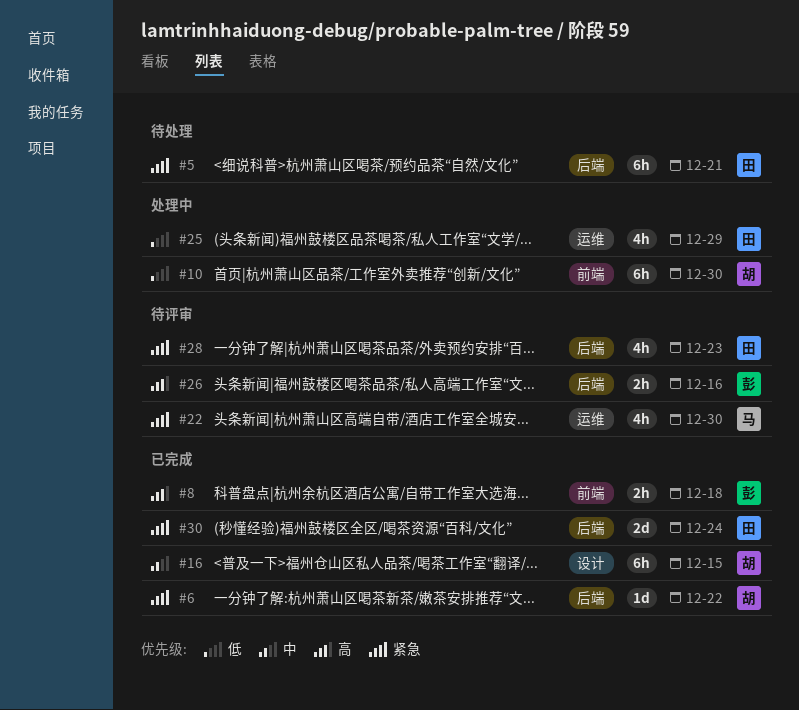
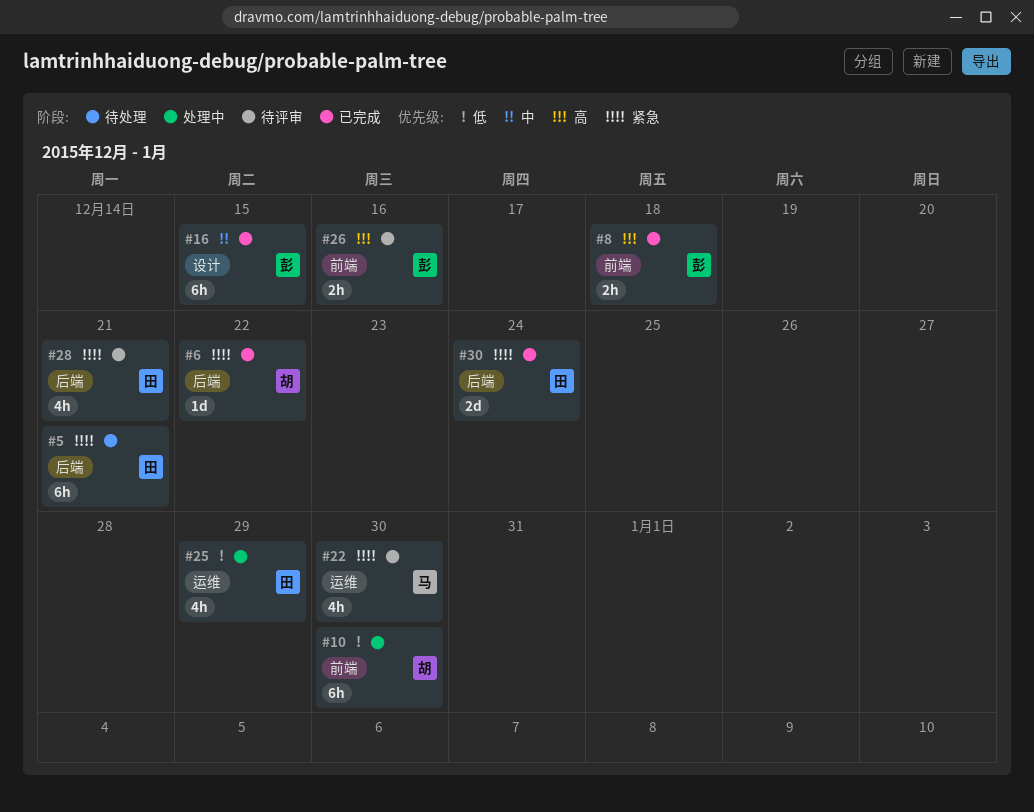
#16, owner: 胡 -> 彭
#26, label: 后端 -> 前端
#28, due: Dec 23 -> Dec 21

